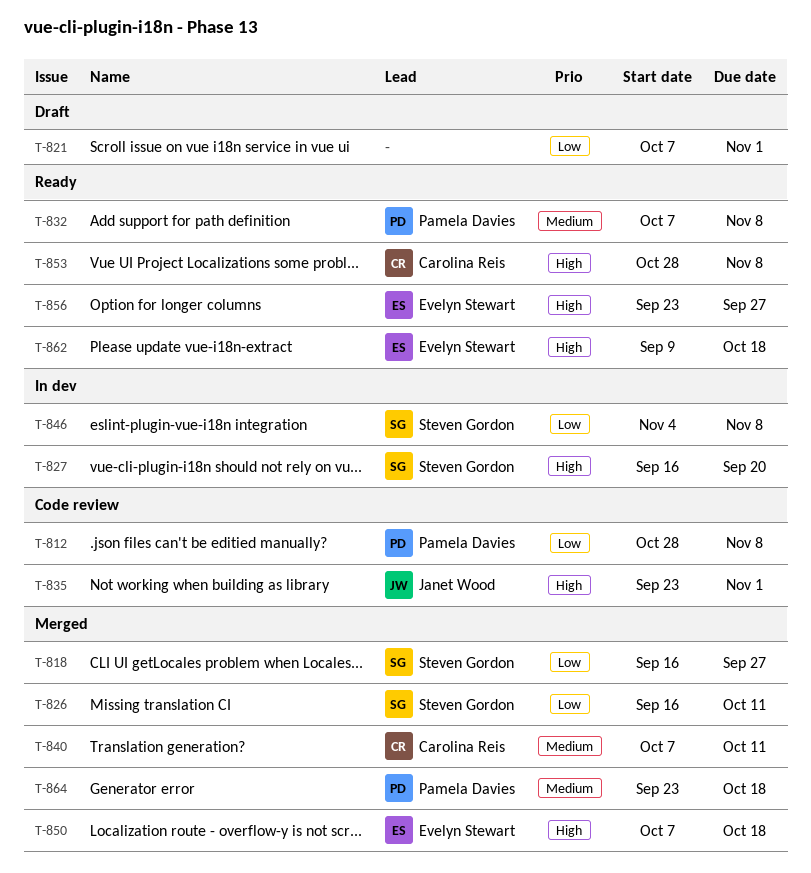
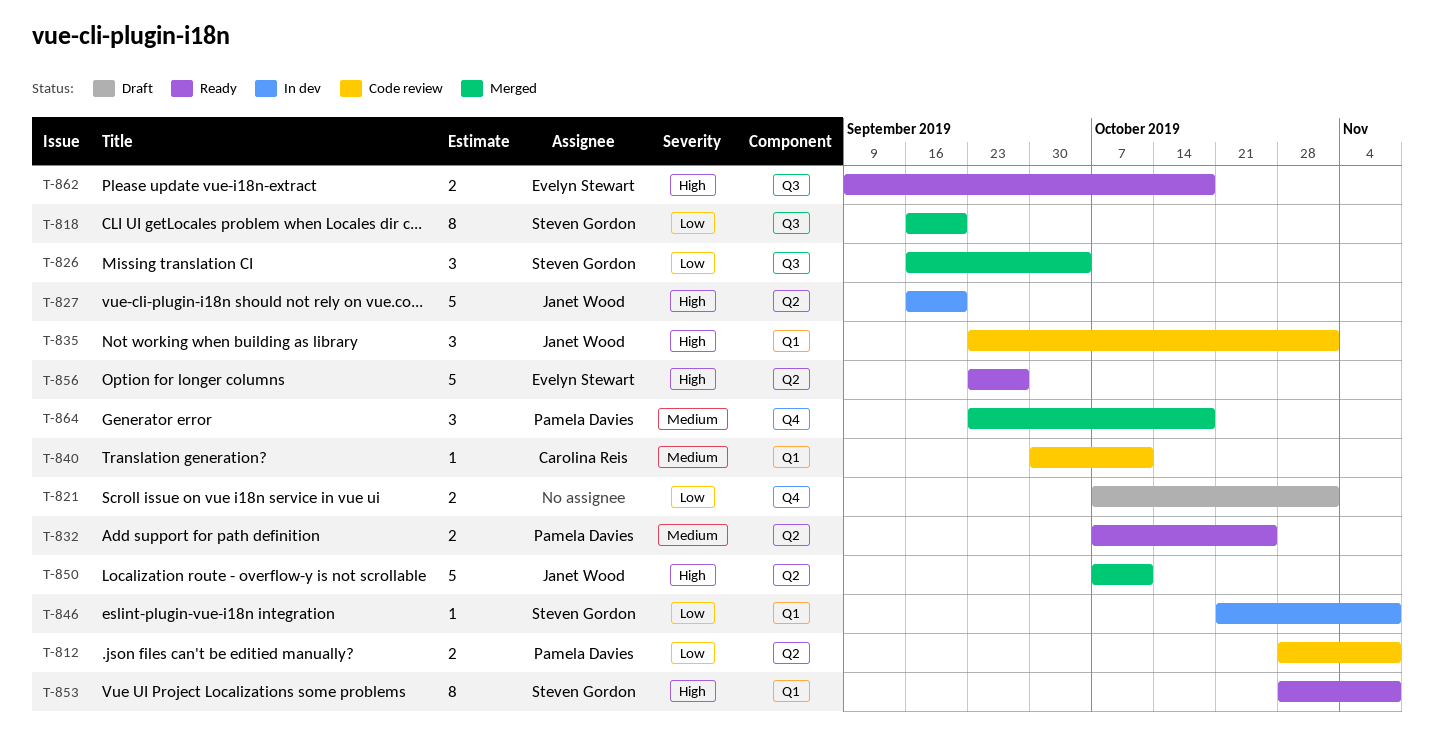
T-818, due: Sep 27 -> Sep 20
T-826, due: Oct 11 -> Oct 4
T-827, owner: Steven Gordon -> Janet Wood
T-832, due: Nov 8 -> Oct 25
T-840, status: Merged -> Code review
T-840, start: Oct 7 -> Sep 30
T-846, start: Nov 4 -> Oct 21
T-850, owner: Evelyn Stewart -> Janet Wood
T-850, due: Oct 18 -> Oct 11
T-853, owner: Carolina Reis -> Steven Gordon

